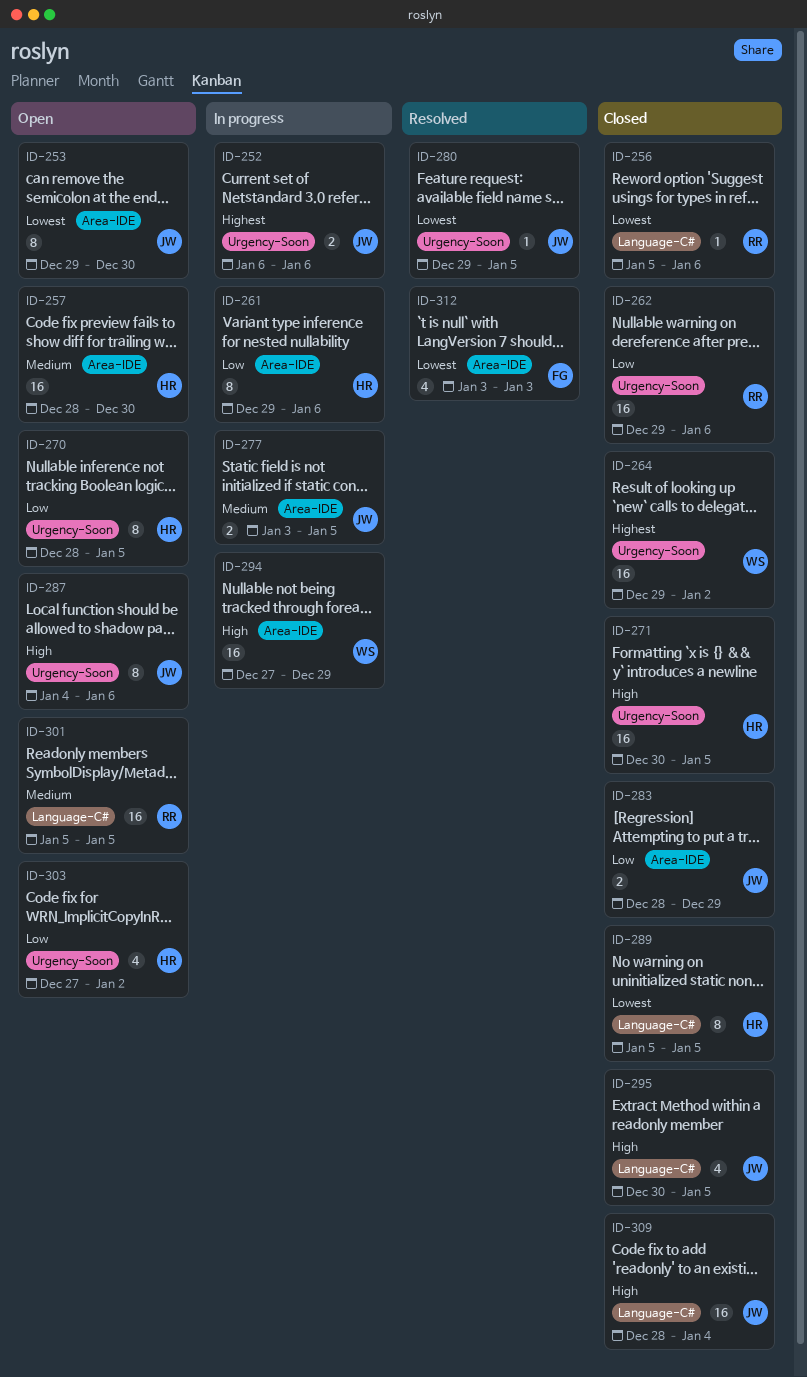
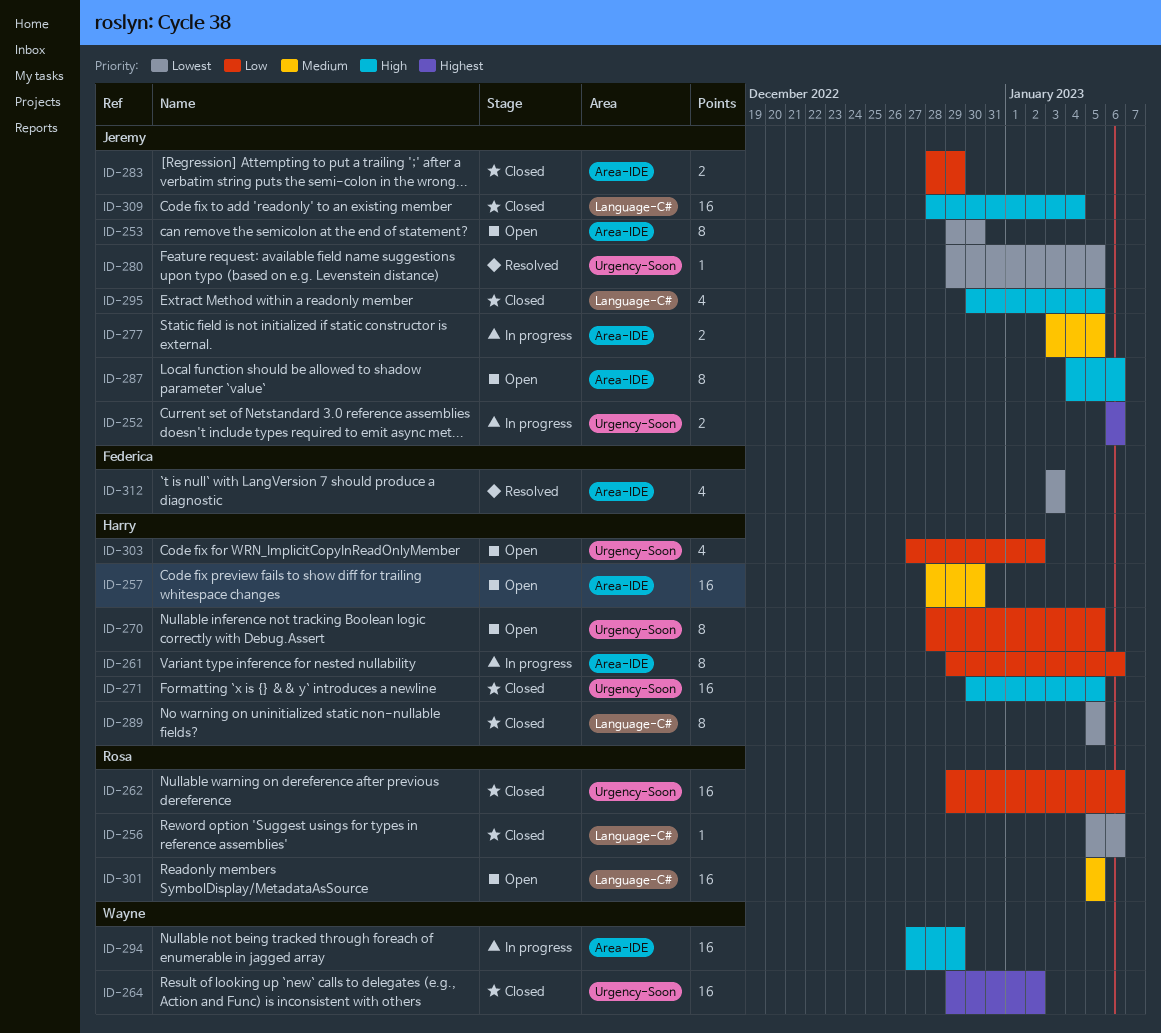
ID-287, label: Urgency-Soon -> Area-IDE

